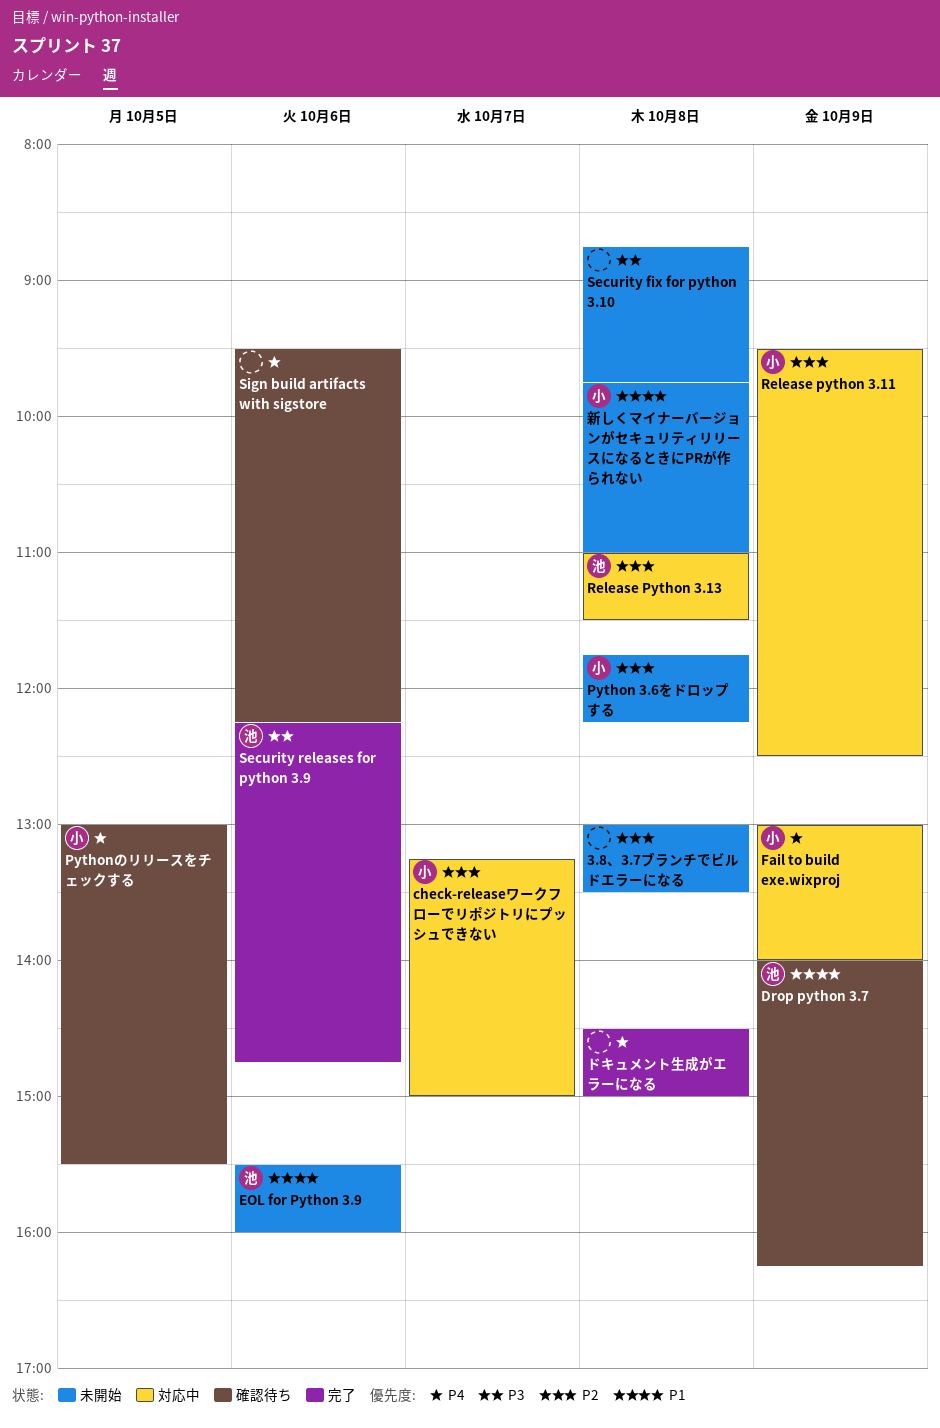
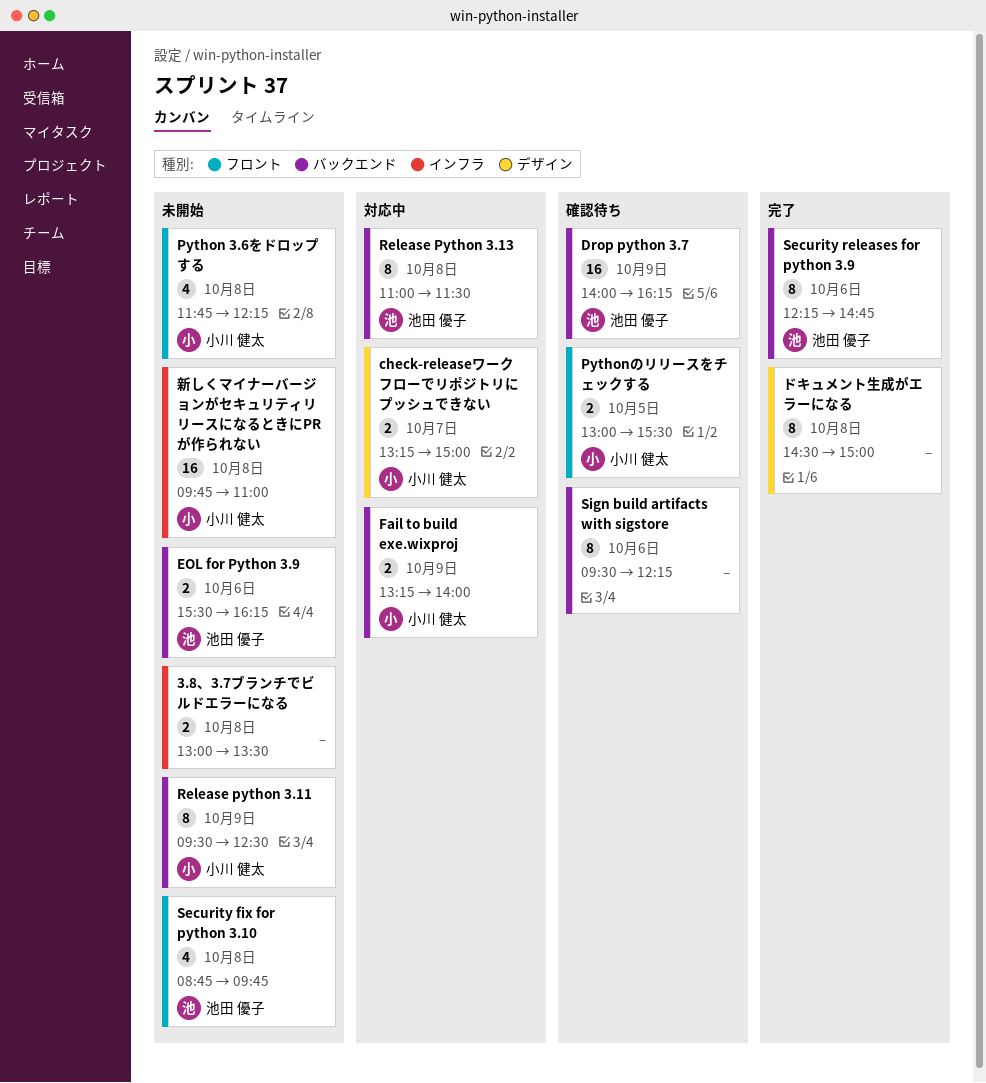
EOL for Python 3.9, ends: 16:00 -> 16:15
Fail to build exe.wixproj, begins: 13:00 -> 13:15
Release python 3.11, status: 対応中 -> 未開始
Security fix for python 3.10, owner: none -> 池田 優子

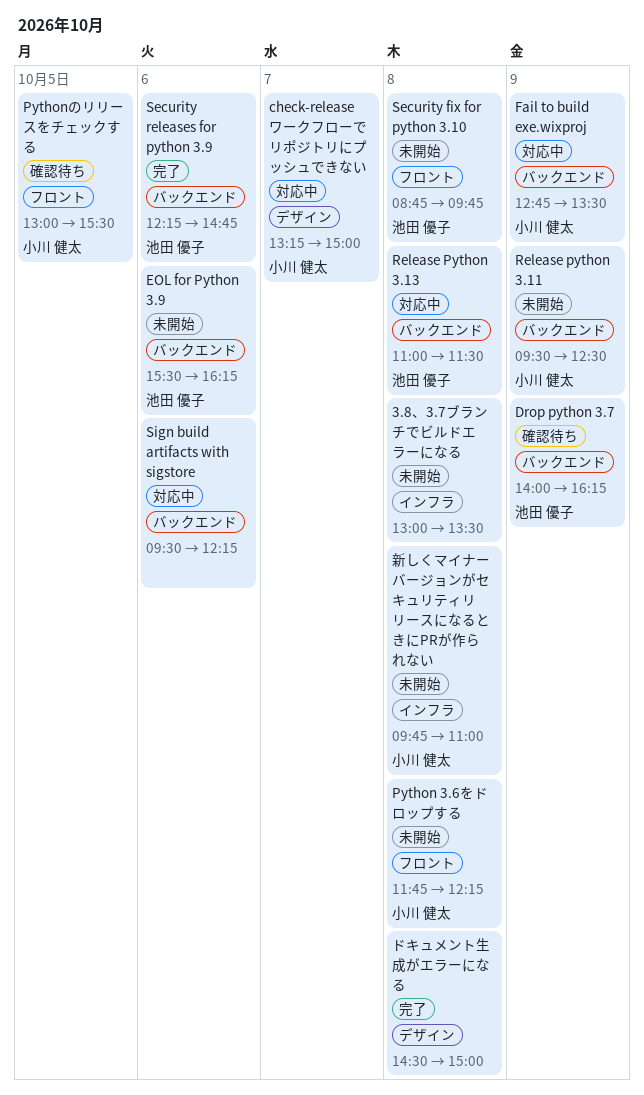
Fail to build exe.wixproj, begins: 13:15 -> 12:45
Fail to build exe.wixproj, ends: 14:00 -> 13:30
Sign build artifacts with sigstore, status: 確認待ち -> 対応中

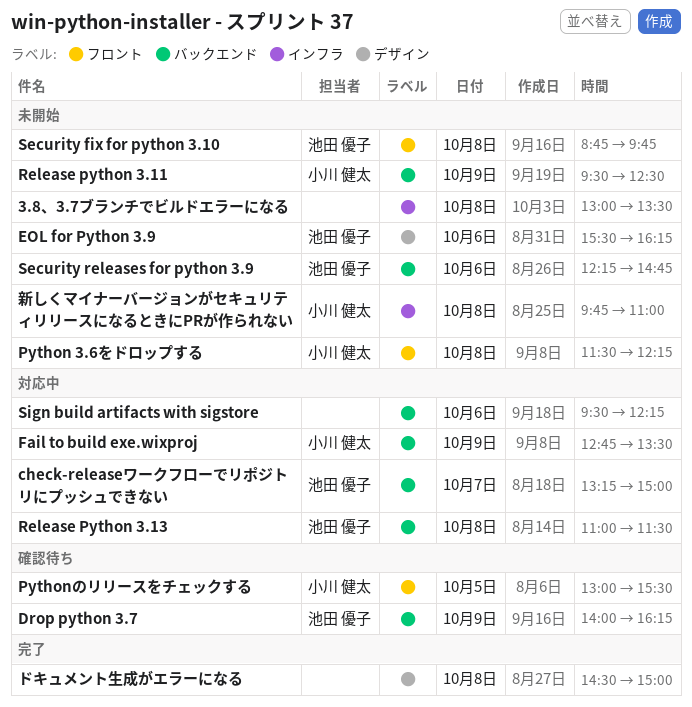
check-releaseワークフローでリポジトリにプッシュできない, owner: 小川 健太 -> 池田 優子
check-releaseワークフローでリポジトリにプッシュできない, label: デザイン -> バックエンド
EOL for Python 3.9, label: バックエンド -> デザイン
Python 3.6をドロップする, begins: 11:45 -> 11:30
Security releases for python 3.9, status: 完了 -> 未開始

